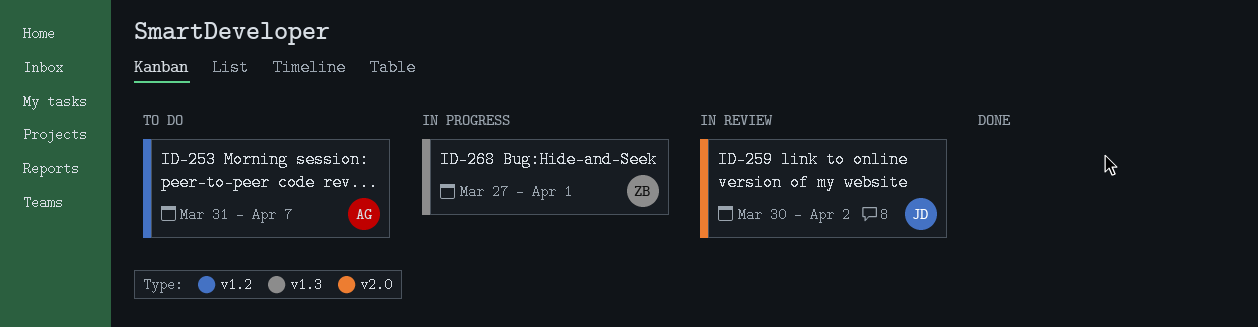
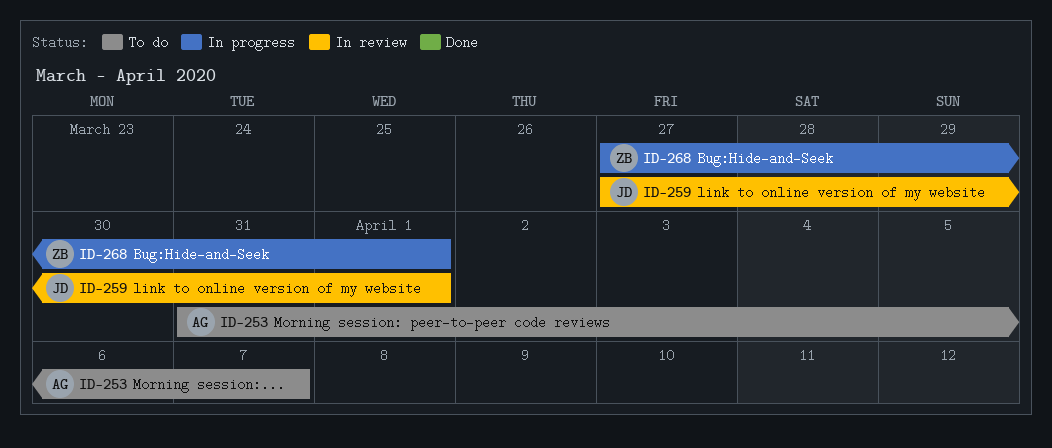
ID-259, start: Mar 30 -> Mar 27
ID-259, due: Apr 2 -> Apr 1

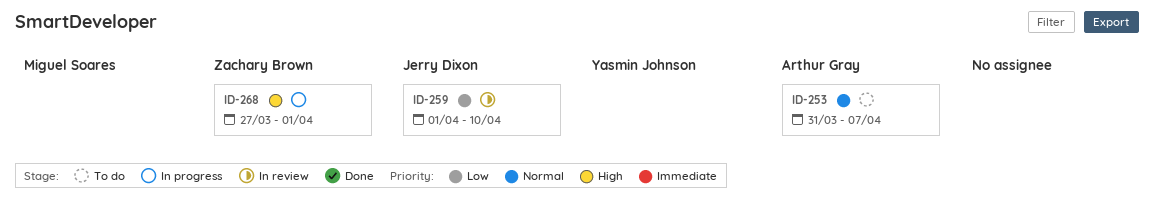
ID-259, start: Mar 27 -> Apr 1
ID-259, due: Apr 1 -> Apr 10

